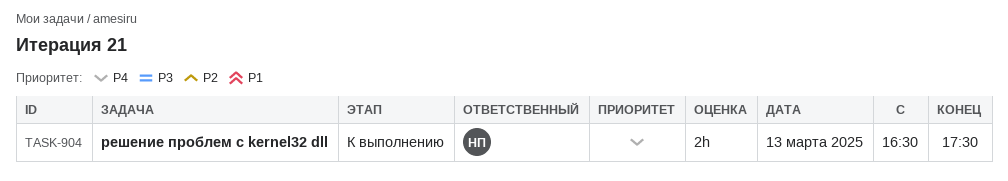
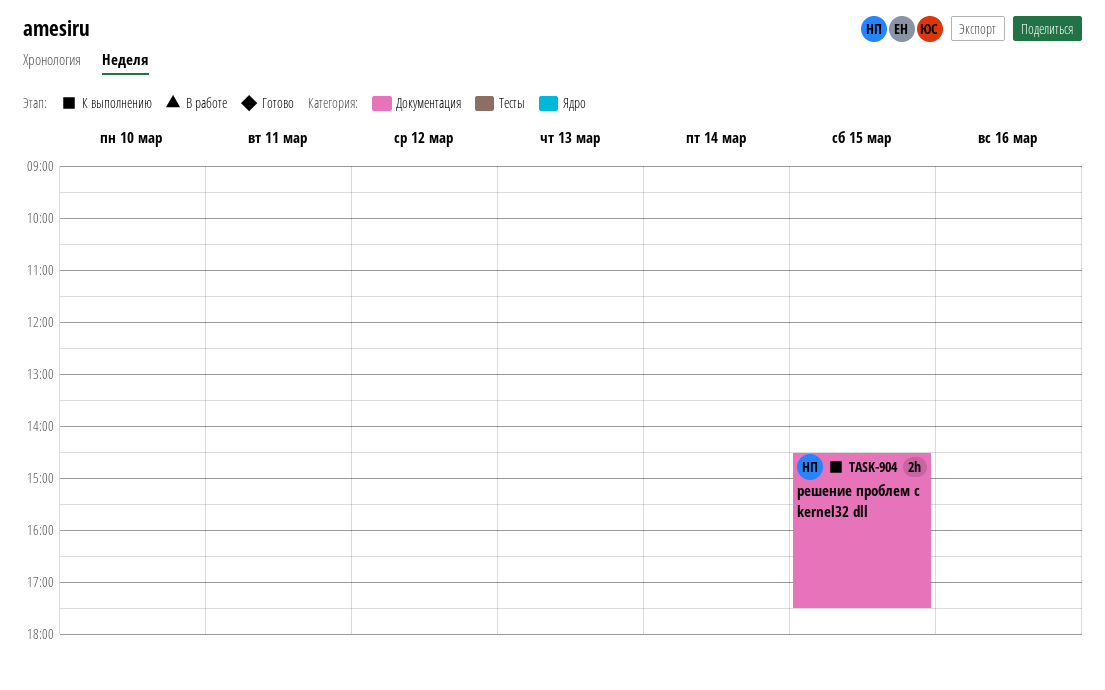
TASK-904, day: Mar 13 -> Mar 15
TASK-904, begins: 16:30 -> 14:30

